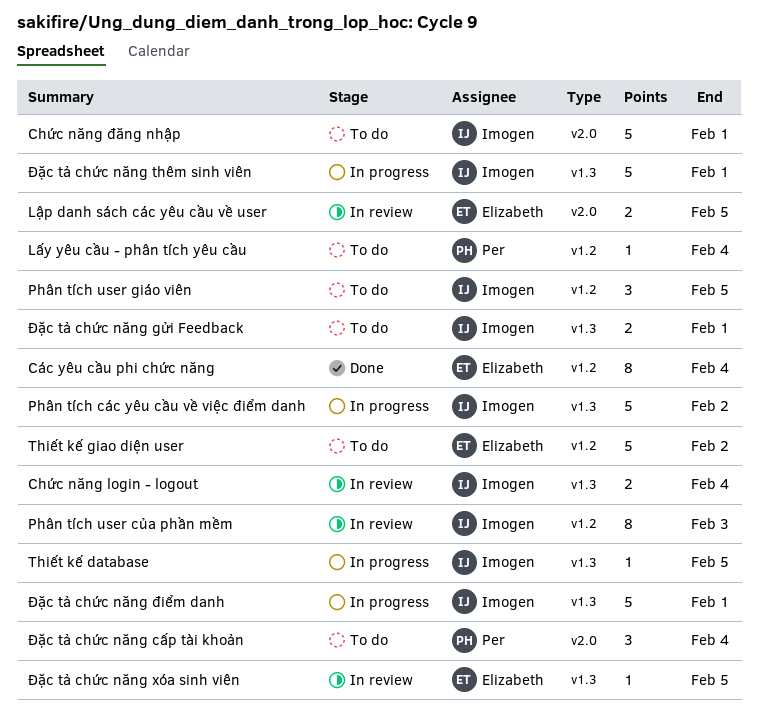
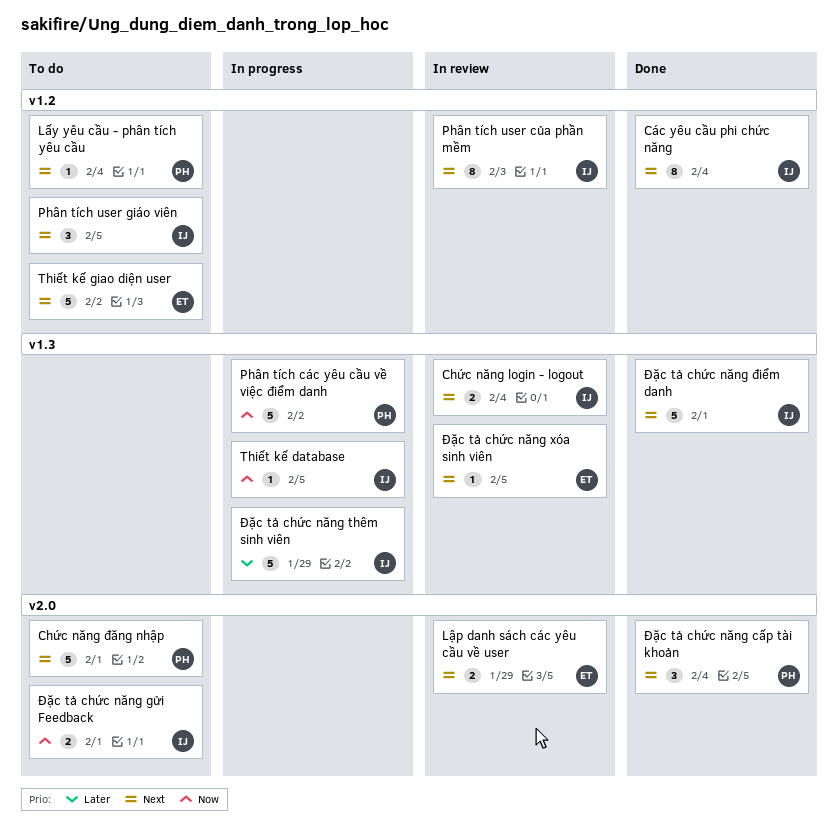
Chức năng đăng nhập, owner: Imogen -> Per
Các yêu cầu phi chức năng, owner: Elizabeth -> Imogen
Lập danh sách các yêu cầu về user, due: Feb 5 -> Jan 29
Phân tích các yêu cầu về việc điểm danh, owner: Imogen -> Per
Đặc tả chức năng cấp tài khoản, status: To do -> Done
Đặc tả chức năng gửi Feedback, label: v1.3 -> v2.0
Đặc tả chức năng thêm sinh viên, due: Feb 1 -> Jan 29
Đặc tả chức năng điểm danh, status: In progress -> Done

